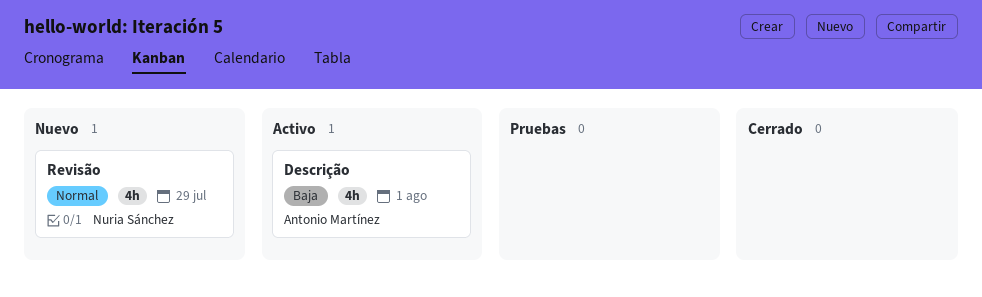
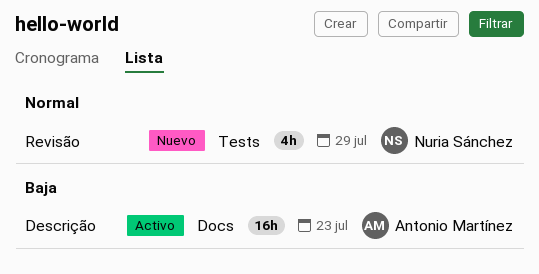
Descrição, estimate: 4h -> 16h
Descrição, due: Aug 1 -> Jul 23

